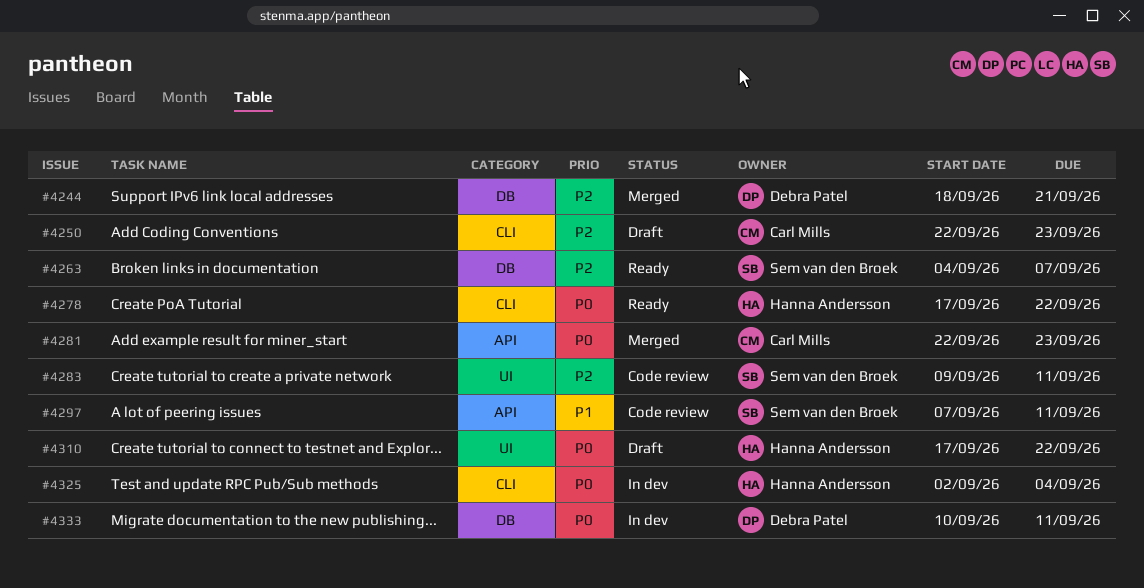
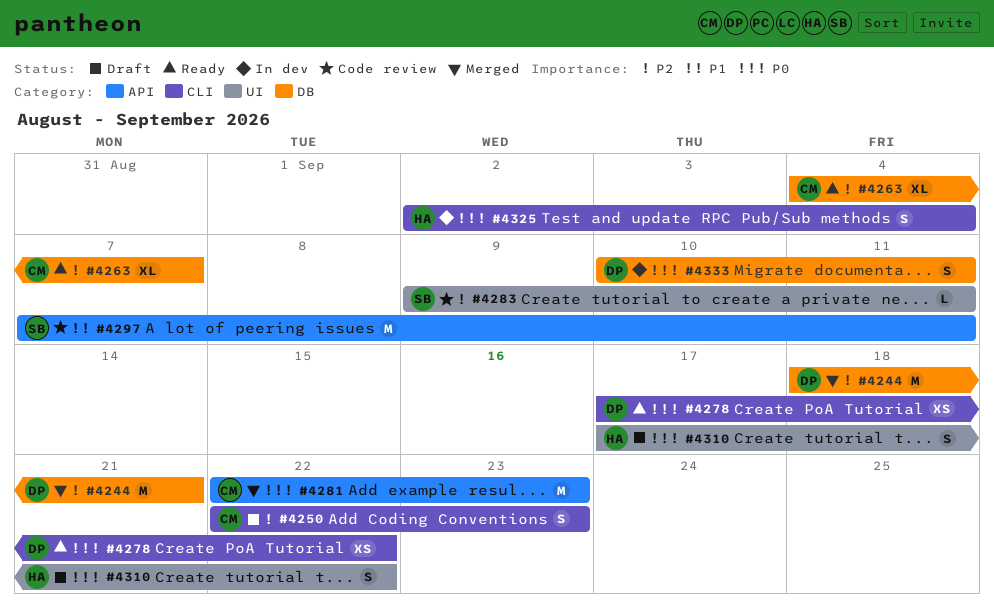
#4263, owner: Sem van den Broek -> Carl Mills
#4278, owner: Hanna Andersson -> Debra Patel

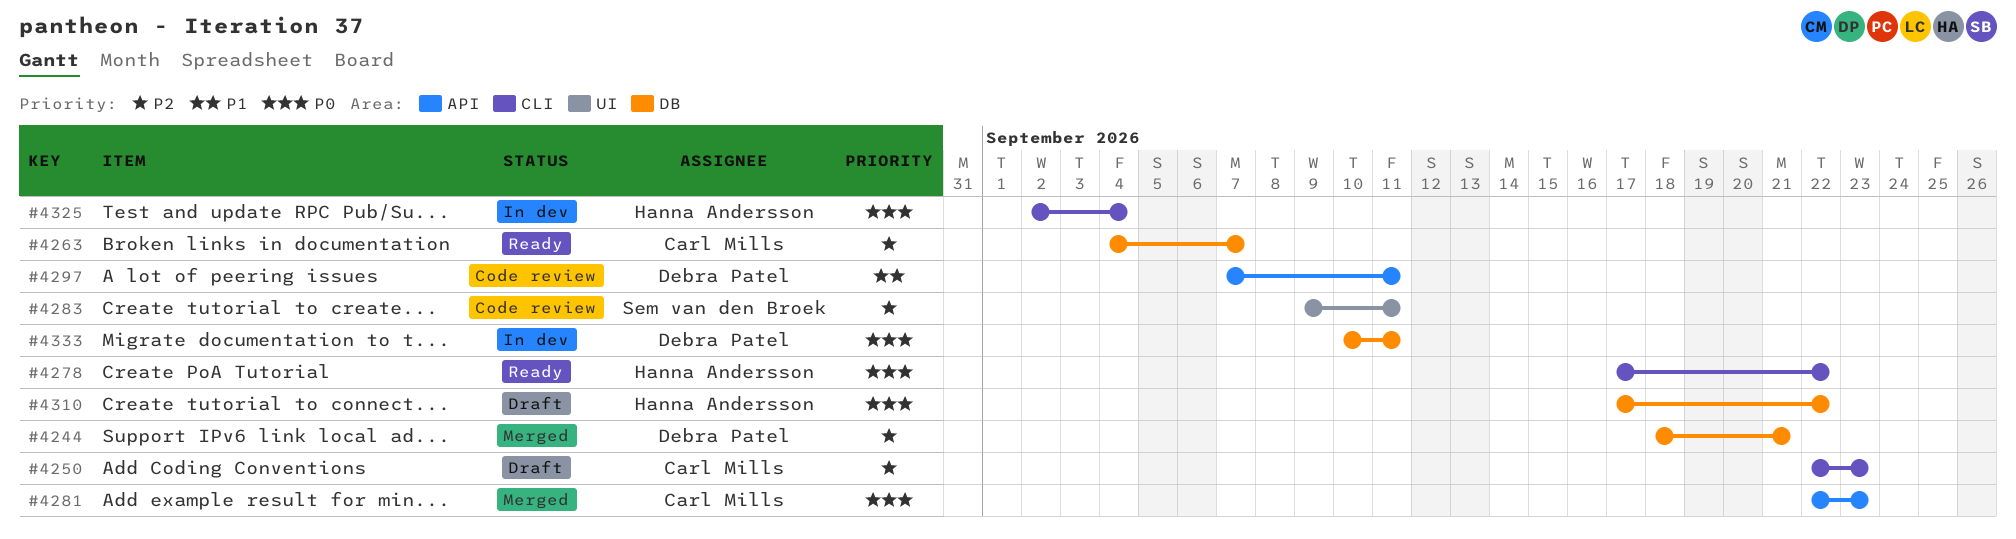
#4278, owner: Debra Patel -> Hanna Andersson
#4297, owner: Sem van den Broek -> Debra Patel
#4310, label: UI -> DB

